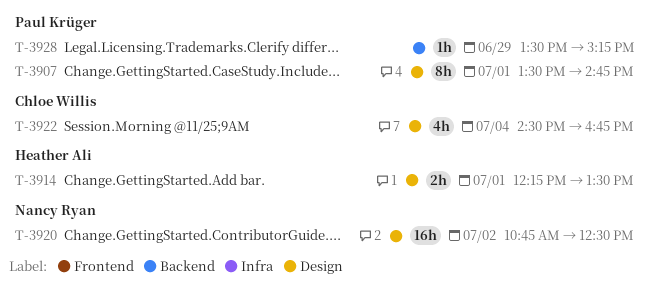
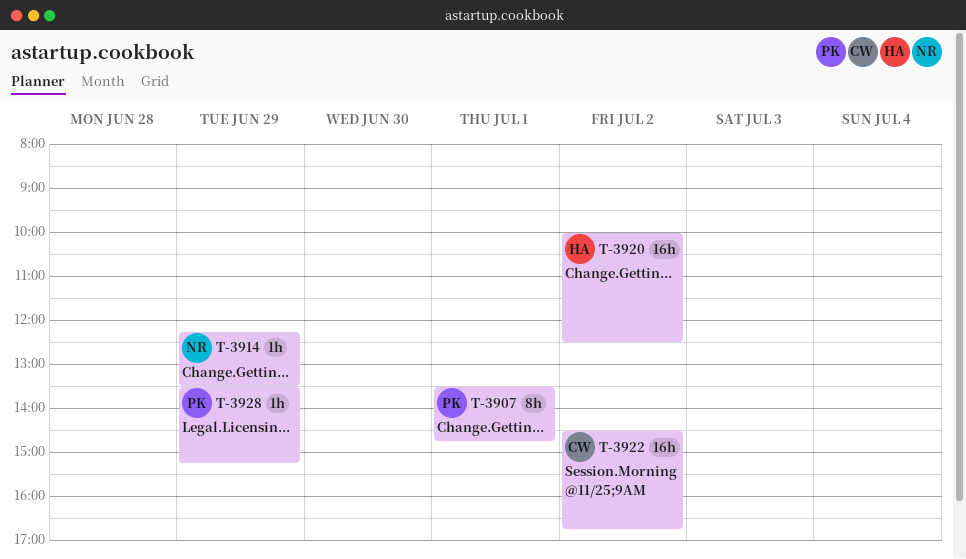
T-3914, owner: Heather Ali -> Nancy Ryan
T-3914, estimate: 2h -> 1h
T-3914, day: Jul 1 -> Jun 29
T-3920, owner: Nancy Ryan -> Heather Ali
T-3920, begins: 10:45 -> 10:00
T-3922, estimate: 4h -> 16h
T-3922, day: Jul 4 -> Jul 2

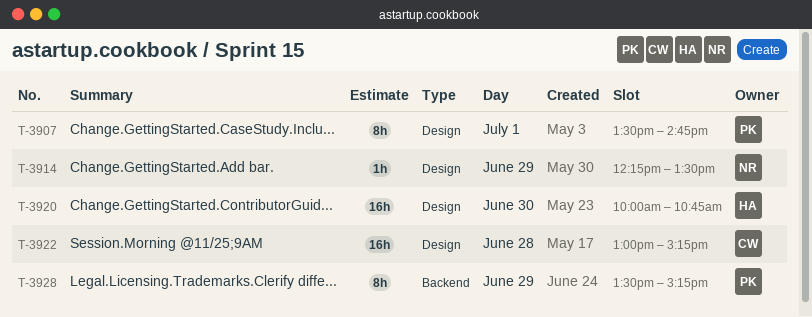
T-3920, day: Jul 2 -> Jun 30
T-3920, ends: 12:30 -> 10:45
T-3922, day: Jul 2 -> Jun 28
T-3922, begins: 14:30 -> 13:00
T-3922, ends: 16:45 -> 15:15
T-3928, estimate: 1h -> 8h

